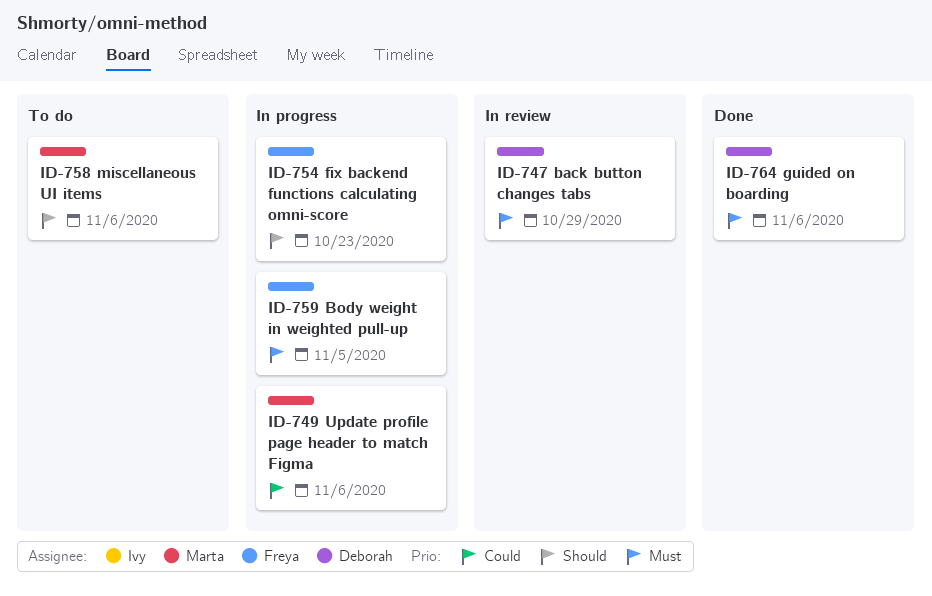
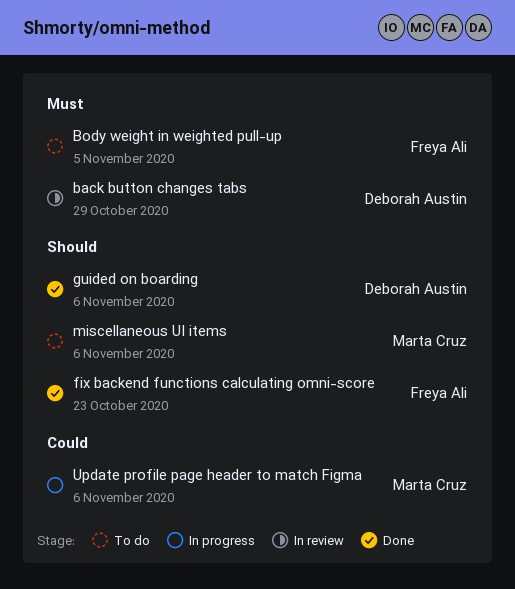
Body weight in weighted pull-up, status: In progress -> To do
fix backend functions calculating omni-score, status: In progress -> Done
guided on boarding, priority: Must -> Should

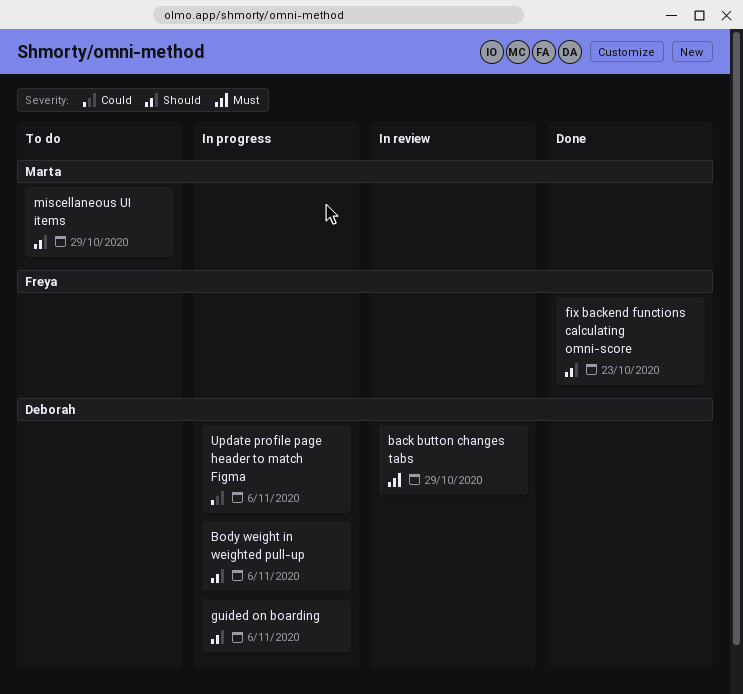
Body weight in weighted pull-up, status: To do -> In progress
Body weight in weighted pull-up, owner: Freya Ali -> Deborah Austin
Body weight in weighted pull-up, priority: Must -> Should
Body weight in weighted pull-up, due: Nov 5 -> Nov 6
guided on boarding, status: Done -> In progress
miscellaneous UI items, due: Nov 6 -> Oct 29
Update profile page header to match Figma, owner: Marta Cruz -> Deborah Austin

